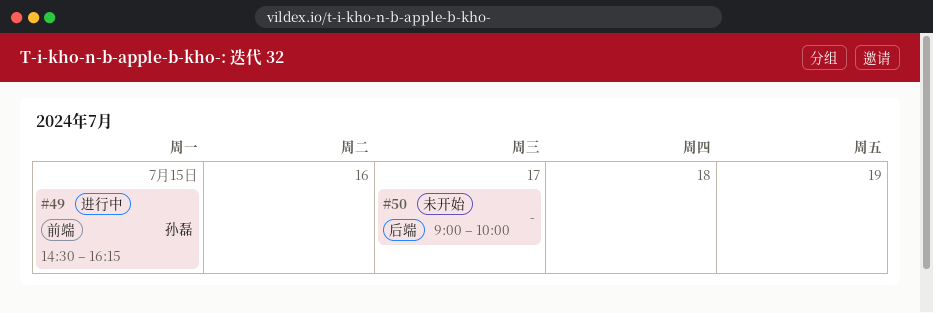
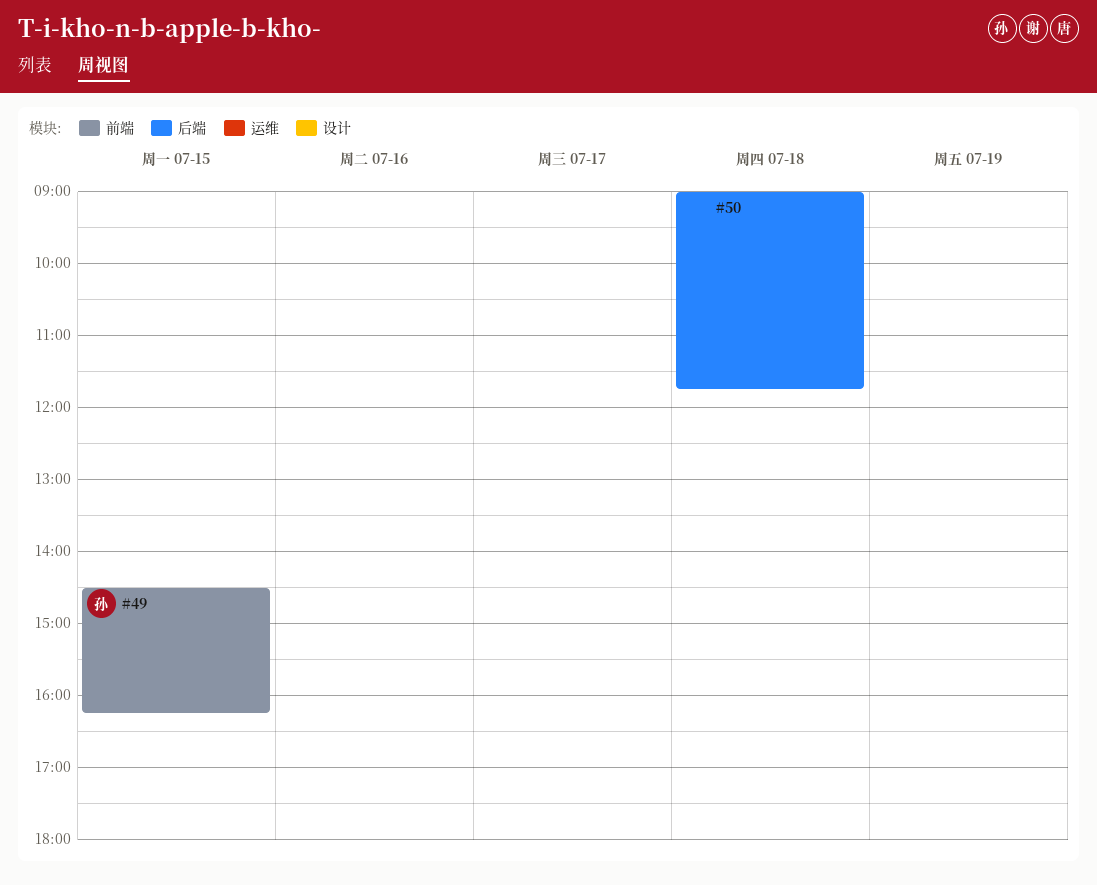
#50, day: Jul 17 -> Jul 18
#50, ends: 10:00 -> 11:45

